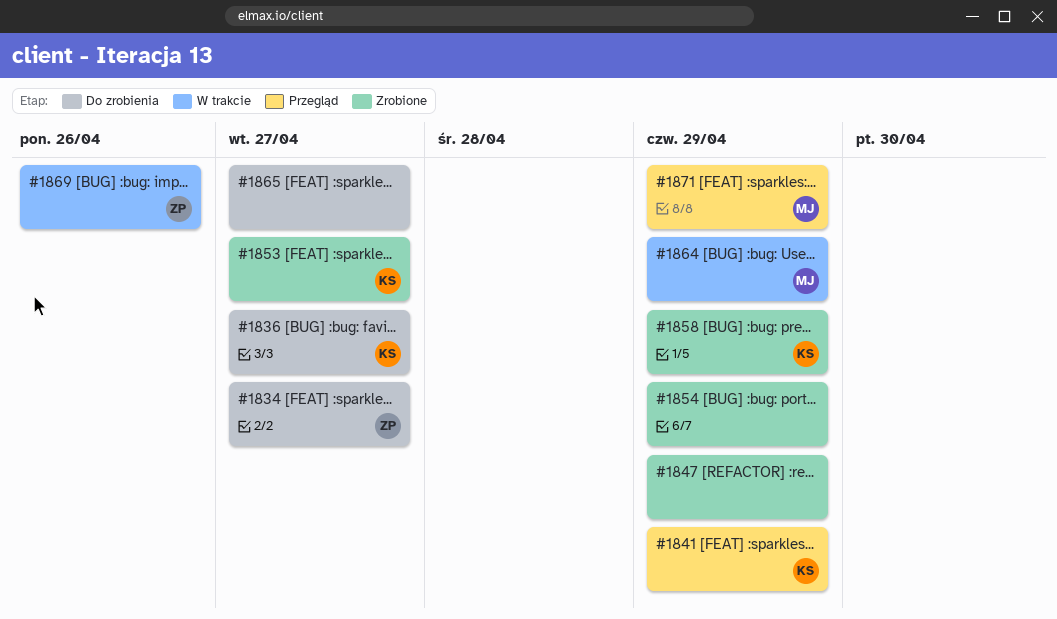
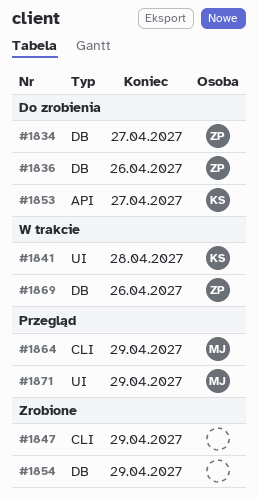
#1836, owner: KS -> ZP
#1836, due: Apr 27 -> Apr 26
#1841, status: Przegląd -> W trakcie
#1841, due: Apr 29 -> Apr 28
#1853, status: Zrobione -> Do zrobienia
#1858: present -> none
#1864, status: W trakcie -> Przegląd
#1865: present -> none

